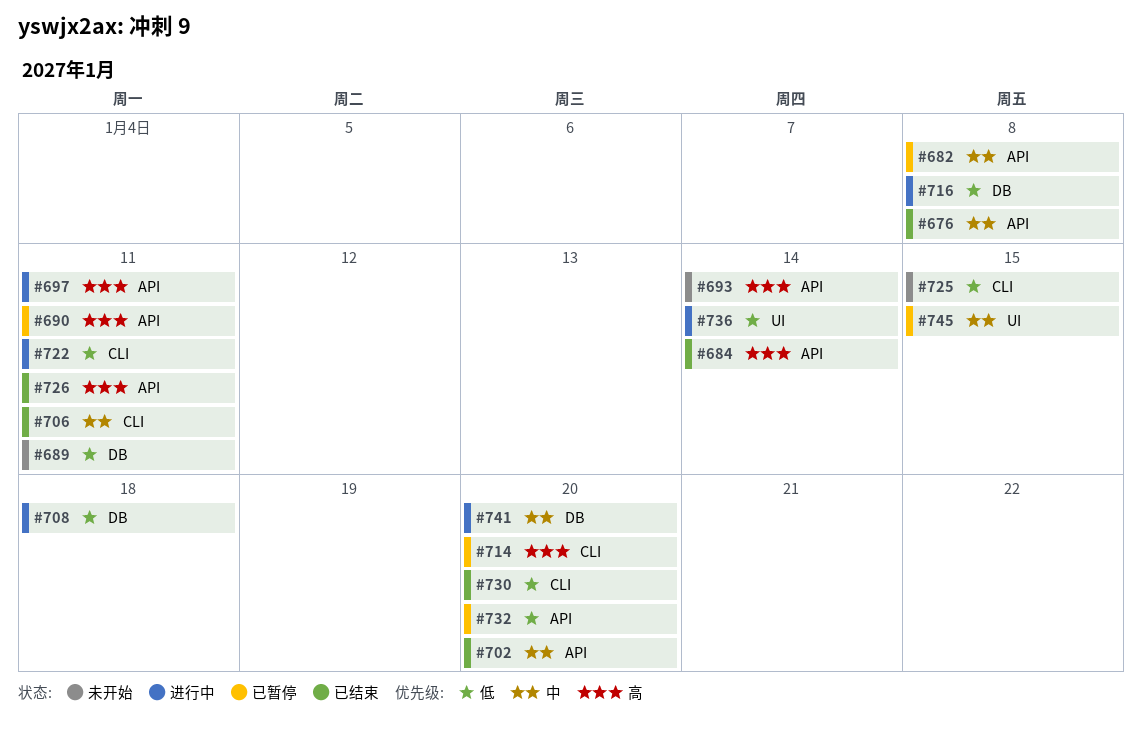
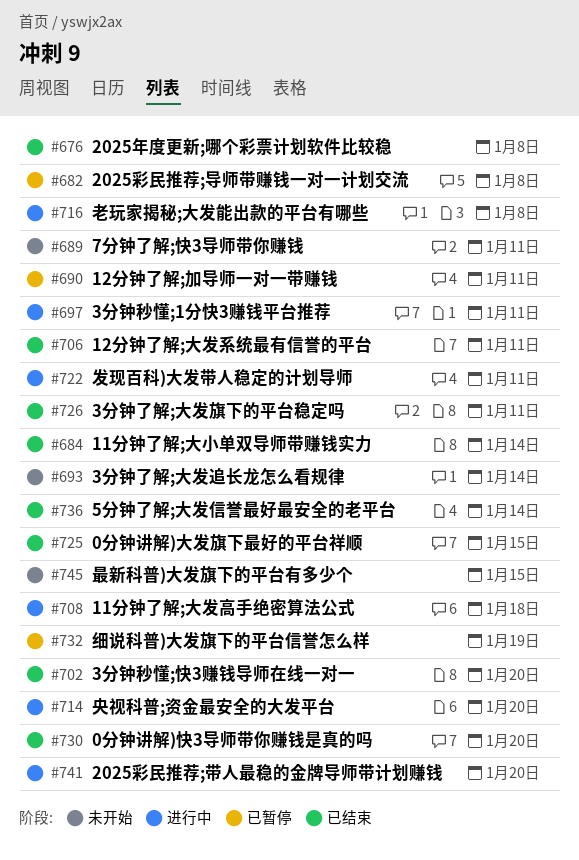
#714, status: 已暂停 -> 进行中
#725, status: 未开始 -> 已结束
#732, due: Jan 20 -> Jan 19
#736, status: 进行中 -> 已结束
#745, status: 已暂停 -> 未开始

